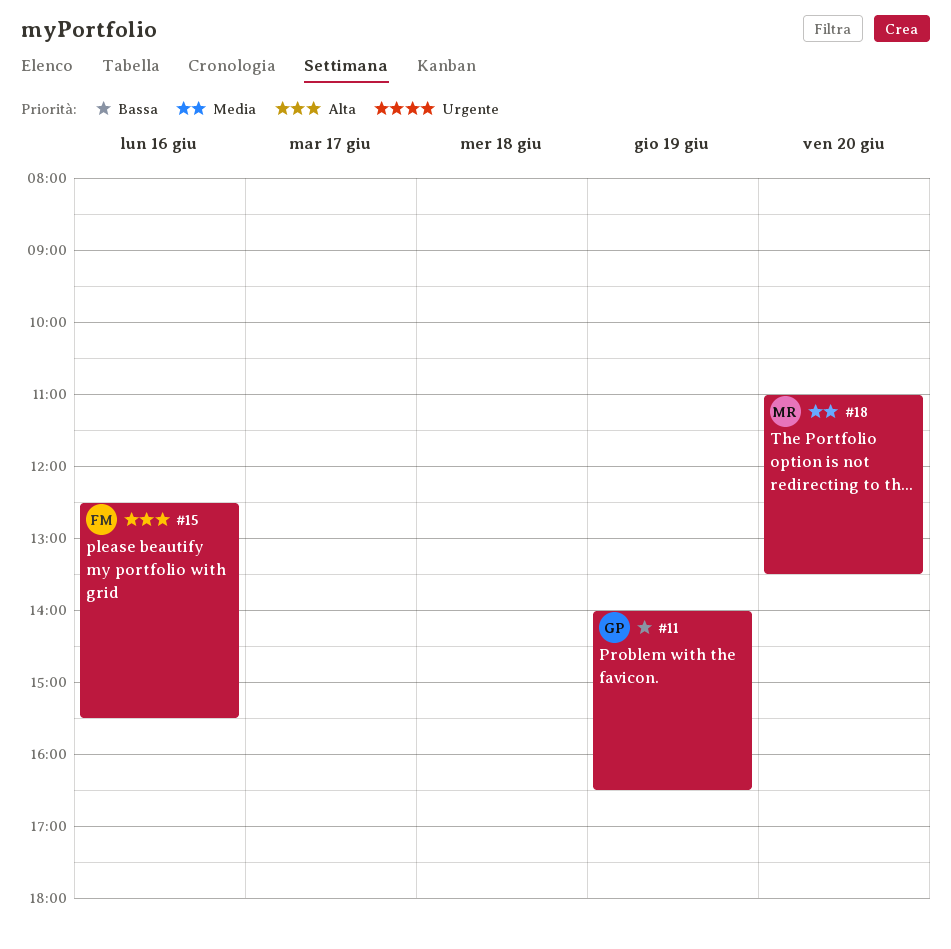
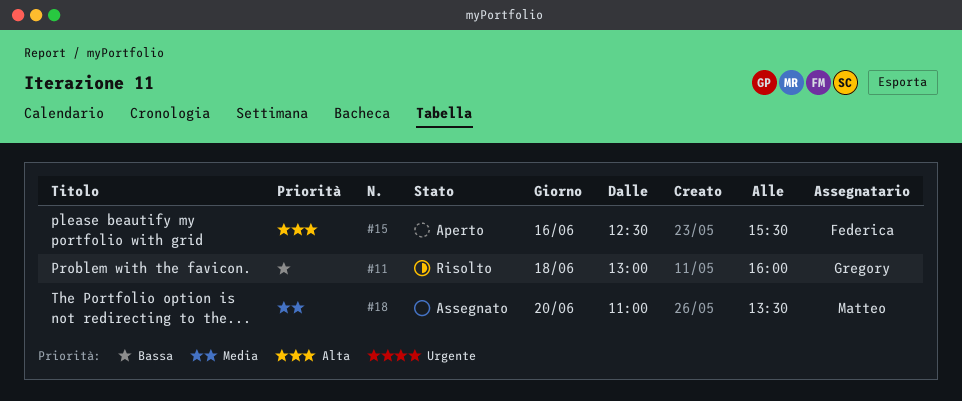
#11, day: Jun 19 -> Jun 18
#11, begins: 14:00 -> 13:00
#11, ends: 16:30 -> 16:00

